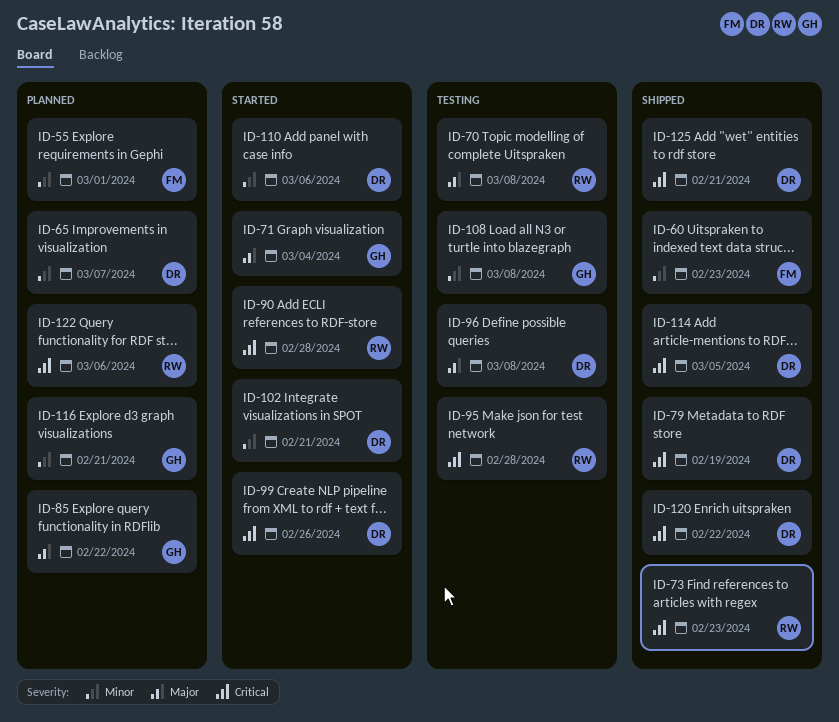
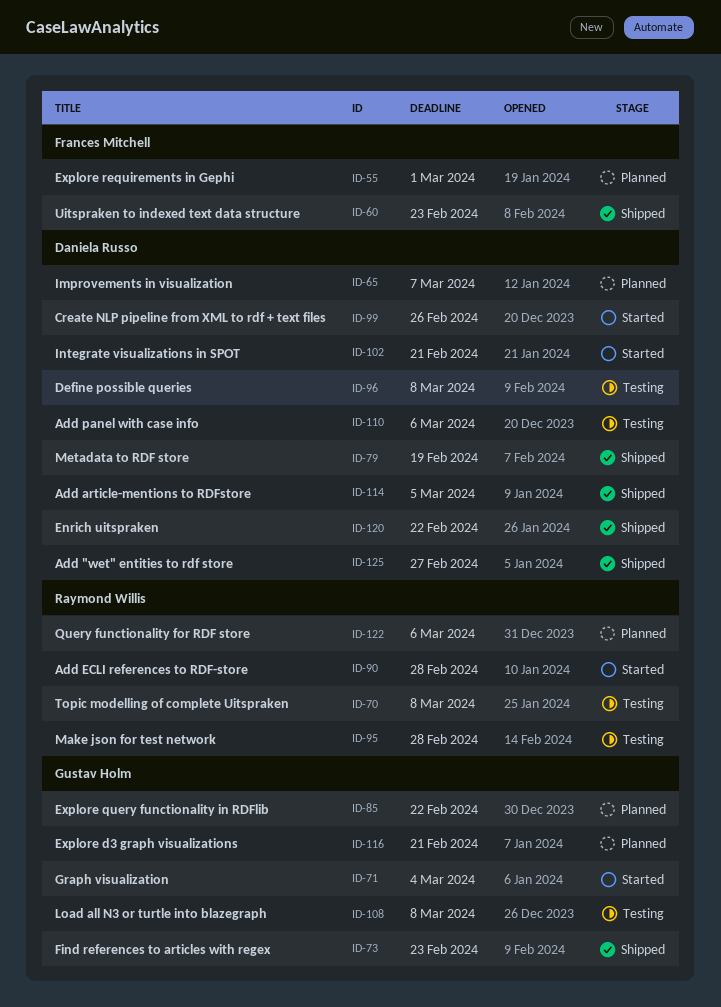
ID-73, owner: Raymond Willis -> Gustav Holm
ID-110, status: Started -> Testing
ID-125, due: Feb 21 -> Feb 27

